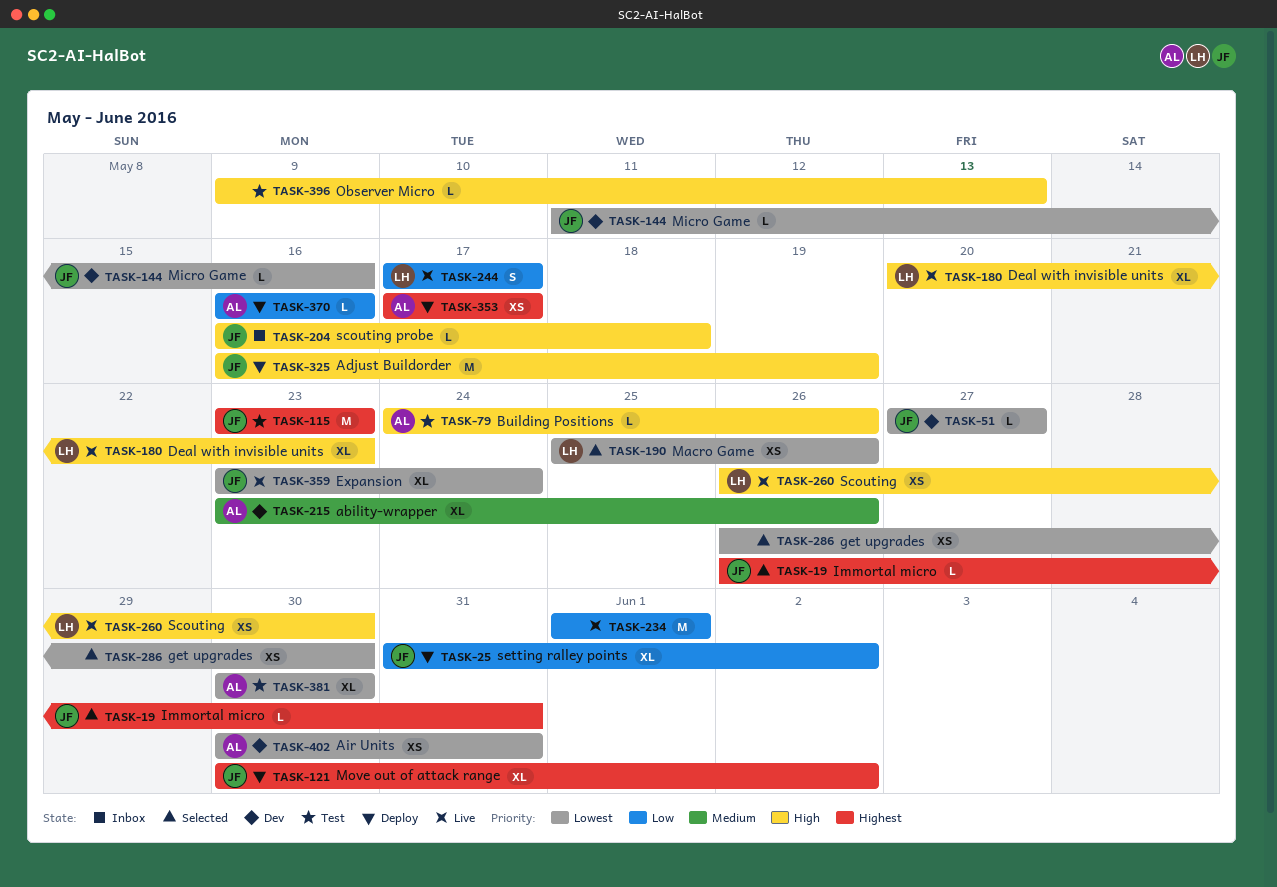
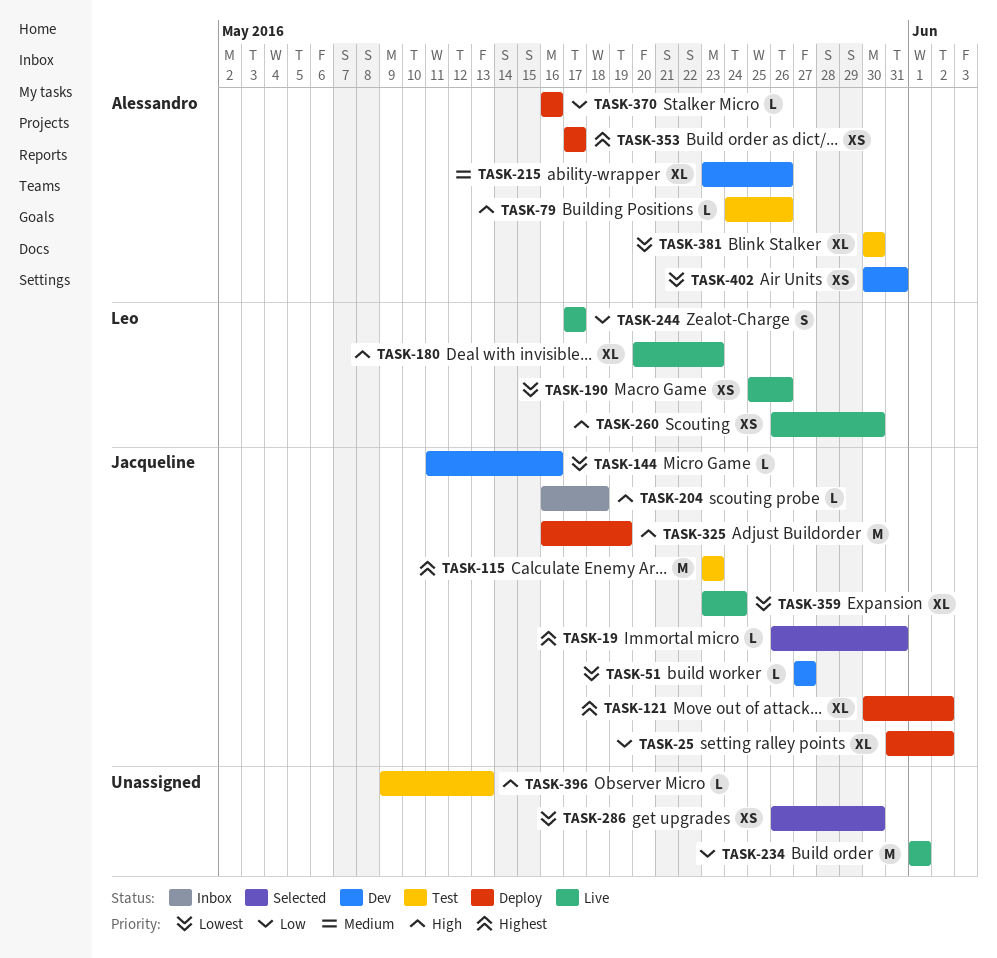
TASK-190, status: Selected -> Live

